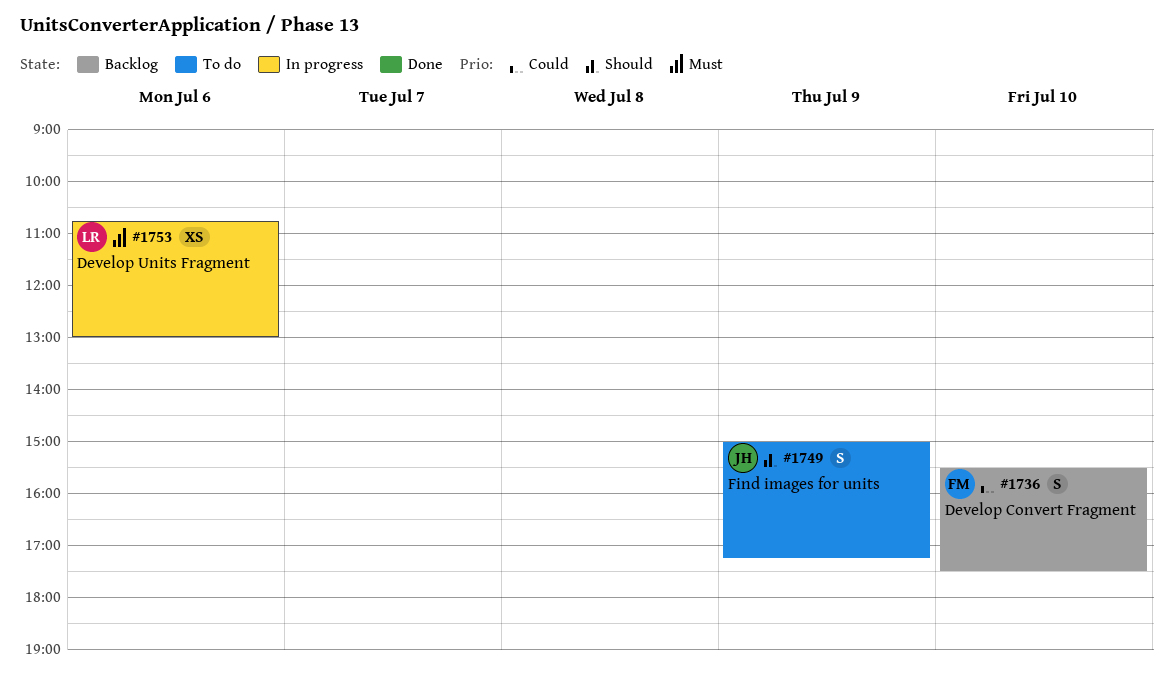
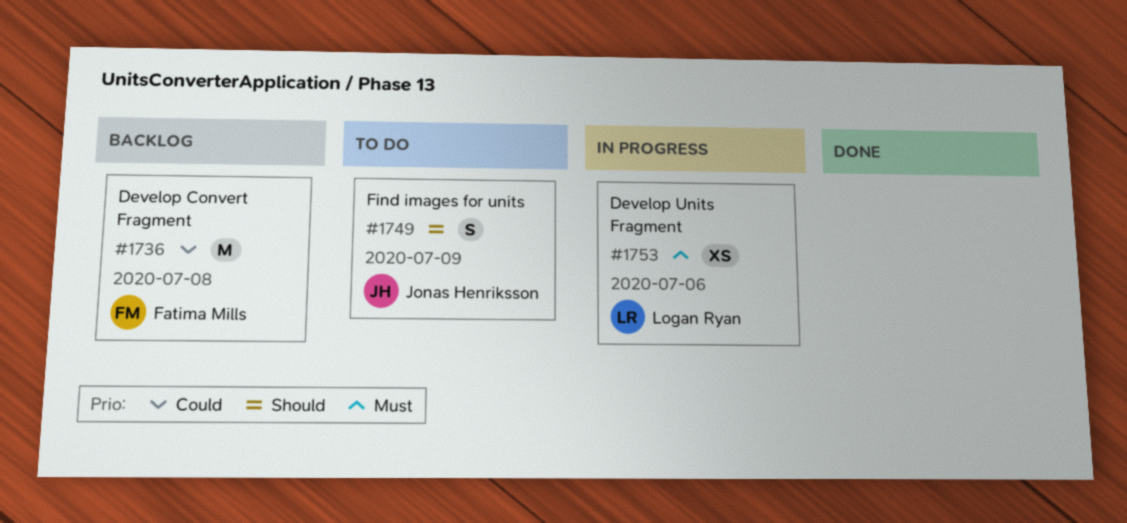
#1736, estimate: S -> M
#1736, day: Jul 10 -> Jul 8

